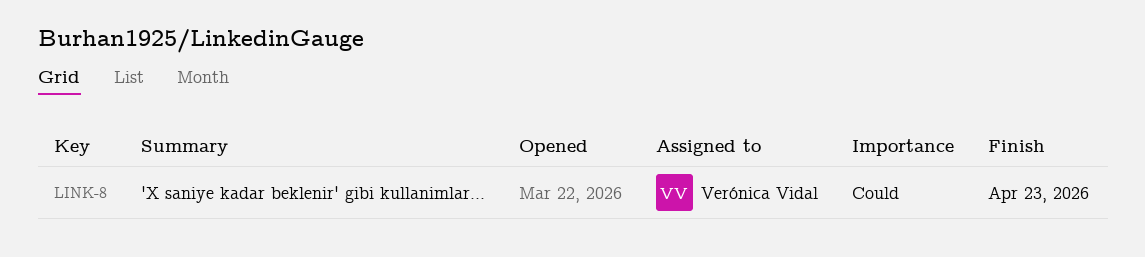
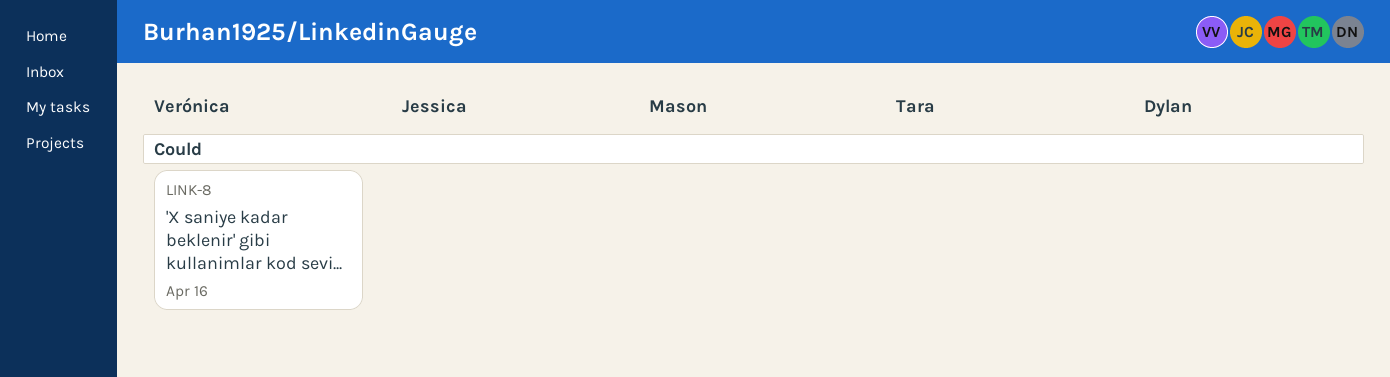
LINK-8, due: Apr 23 -> Apr 16

